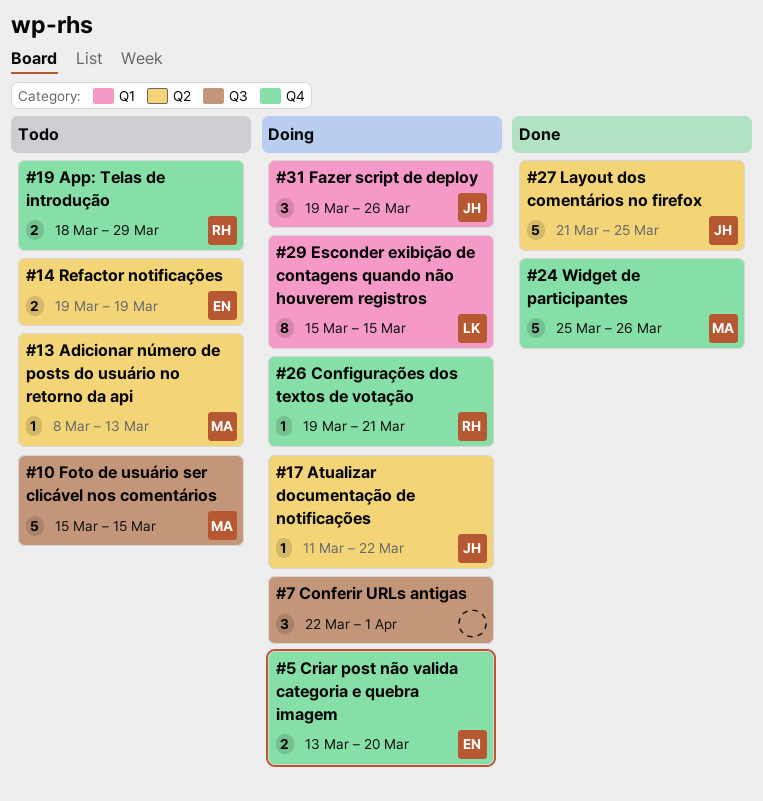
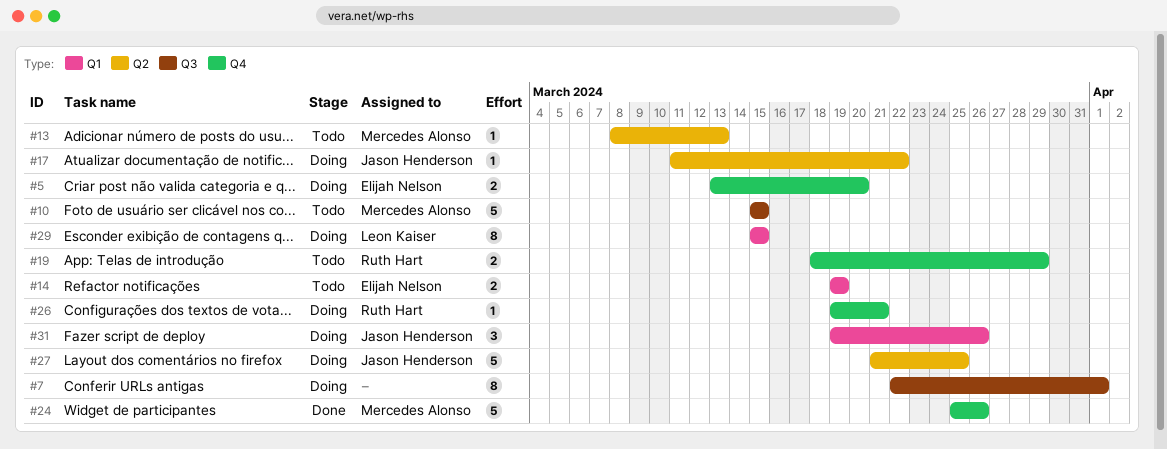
#7, estimate: 3 -> 8
#14, label: Q2 -> Q1
#27, status: Done -> Doing

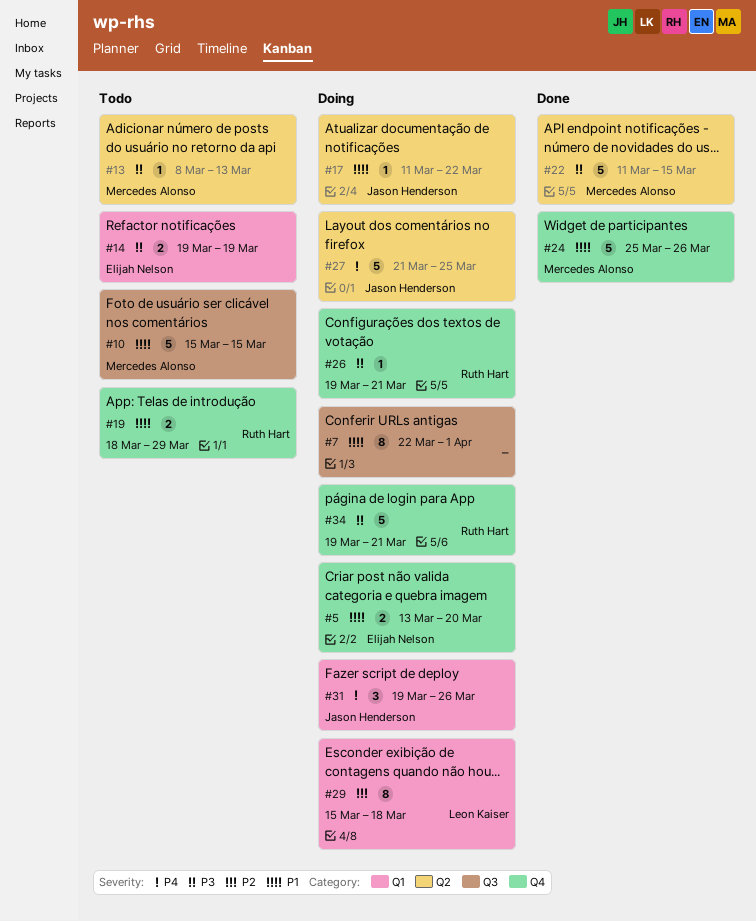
#22: none -> present
#29, due: Mar 15 -> Mar 18
#34: none -> present

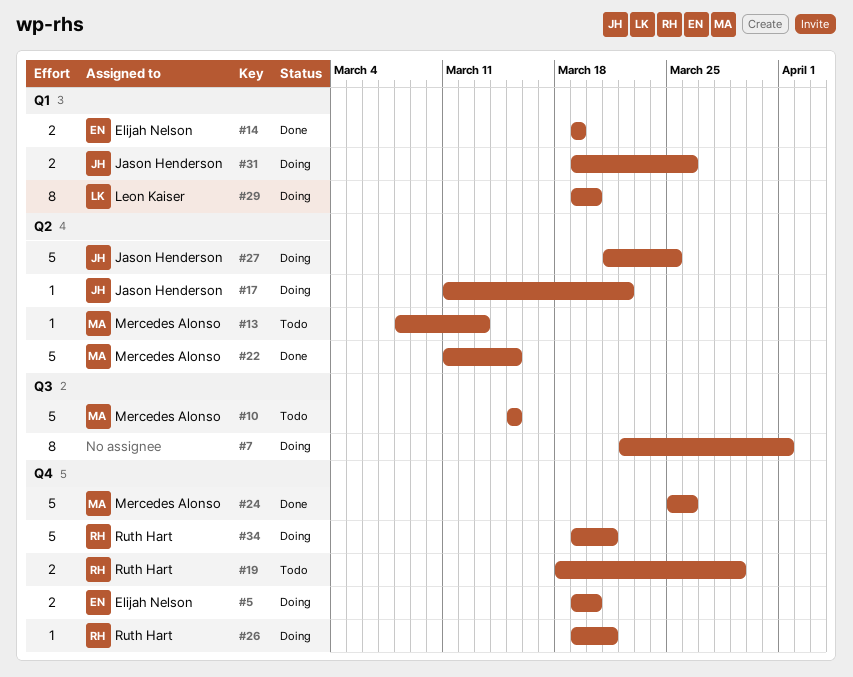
#5, start: Mar 13 -> Mar 19
#14, status: Todo -> Done
#29, start: Mar 15 -> Mar 19
#29, due: Mar 18 -> Mar 20
#31, estimate: 3 -> 2

